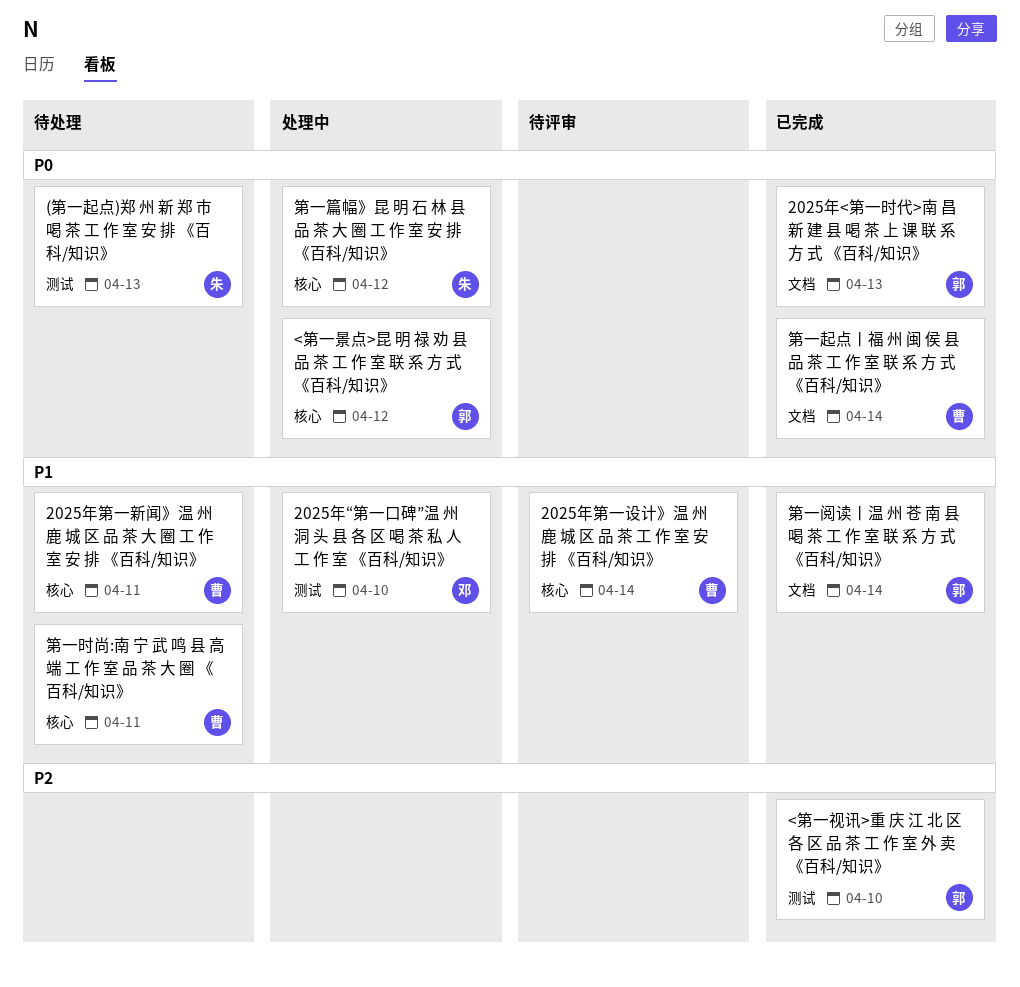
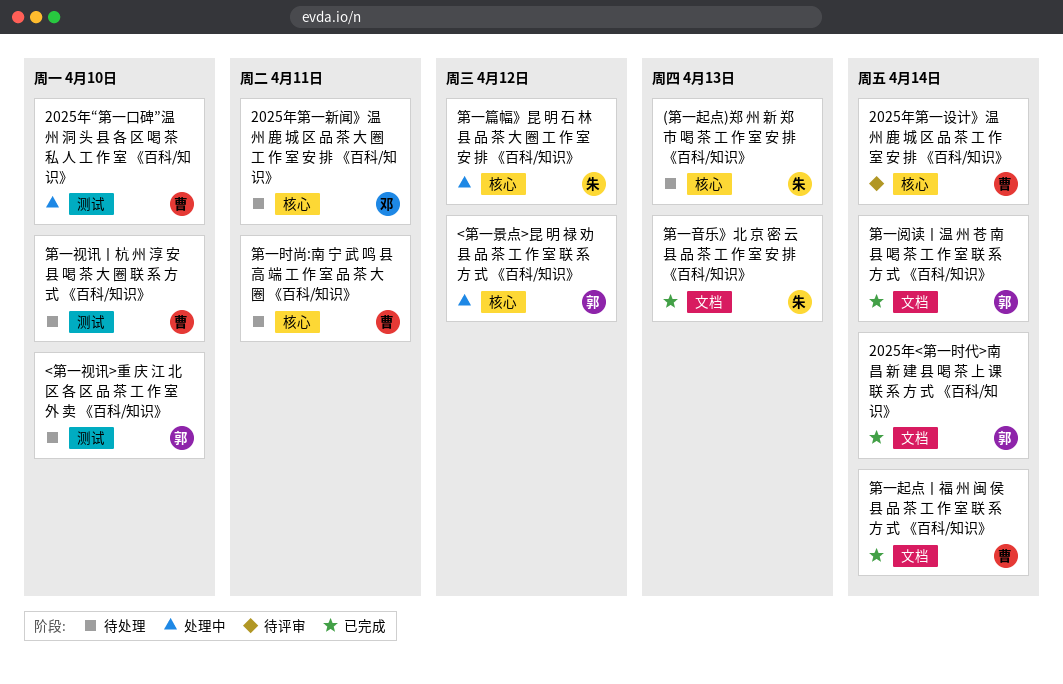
(第一起点)郑 州 新 郑 市 喝 茶 工 作 室 安 排 《百科/知识》, label: 测试 -> 核心
2025年<第一时代>南 昌 新 建 县 喝 茶 上 课 联 系 方 式 《百科/知识》, due: Apr 13 -> Apr 14
2025年“第一口碑”温 州 洞 头 县 各 区 喝 茶 私 人 工 作 室 《百科/知识》, owner: 邓 -> 曹
2025年第一新闻》温 州 鹿 城 区 品 茶 大 圈 工 作 室 安 排 《百科/知识》, owner: 曹 -> 邓
<第一视讯>重 庆 江 北 区 各 区 品 茶 工 作 室 外 卖 《百科/知识》, status: 已完成 -> 待处理
第一视讯丨杭 州 淳 安 县 喝 茶 大 圈 联 系 方 式 《百科/知识》: none -> present
第一音乐》北 京 密 云 县 品 茶 工 作 室 安 排 《百科/知识》: none -> present

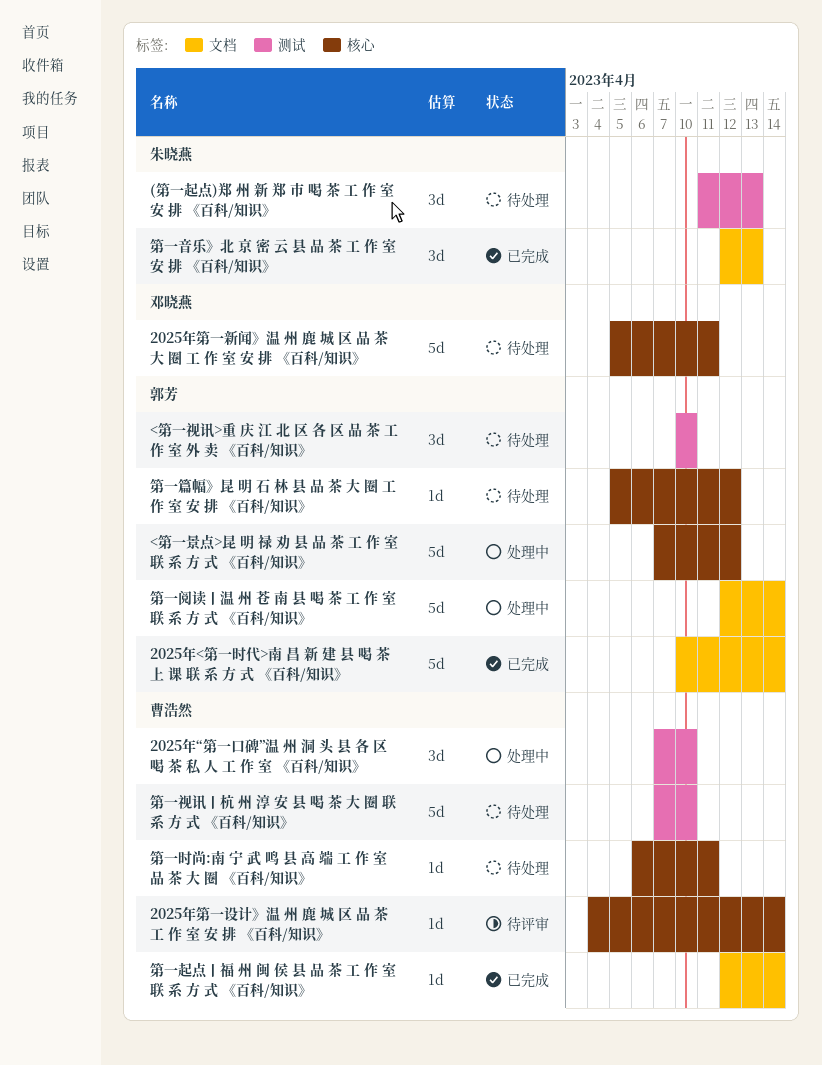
(第一起点)郑 州 新 郑 市 喝 茶 工 作 室 安 排 《百科/知识》, label: 核心 -> 测试
第一篇幅》昆 明 石 林 县 品 茶 大 圈 工 作 室 安 排 《百科/知识》, status: 处理中 -> 待处理
第一篇幅》昆 明 石 林 县 品 茶 大 圈 工 作 室 安 排 《百科/知识》, owner: 朱晓燕 -> 郭芳
第一阅读丨温 州 苍 南 县 喝 茶 工 作 室 联 系 方 式 《百科/知识》, status: 已完成 -> 处理中

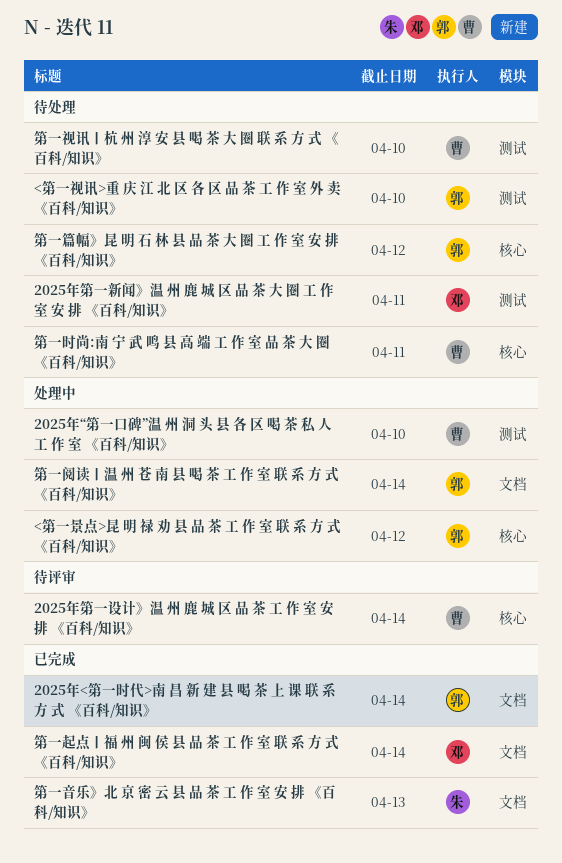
(第一起点)郑 州 新 郑 市 喝 茶 工 作 室 安 排 《百科/知识》: present -> none
2025年第一新闻》温 州 鹿 城 区 品 茶 大 圈 工 作 室 安 排 《百科/知识》, label: 核心 -> 测试
第一起点丨福 州 闽 侯 县 品 茶 工 作 室 联 系 方 式 《百科/知识》, owner: 曹浩然 -> 邓晓燕

